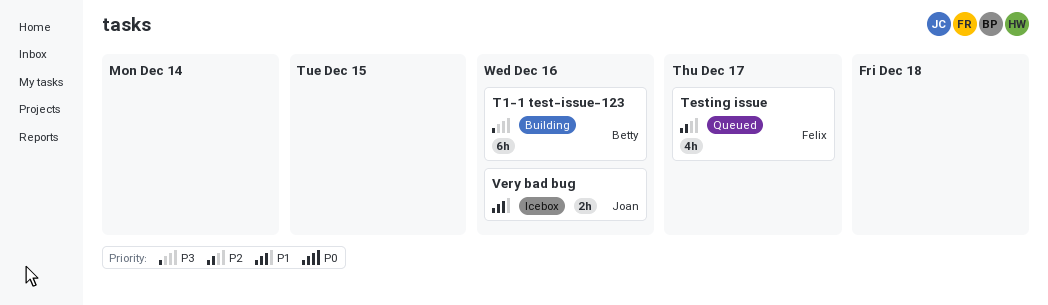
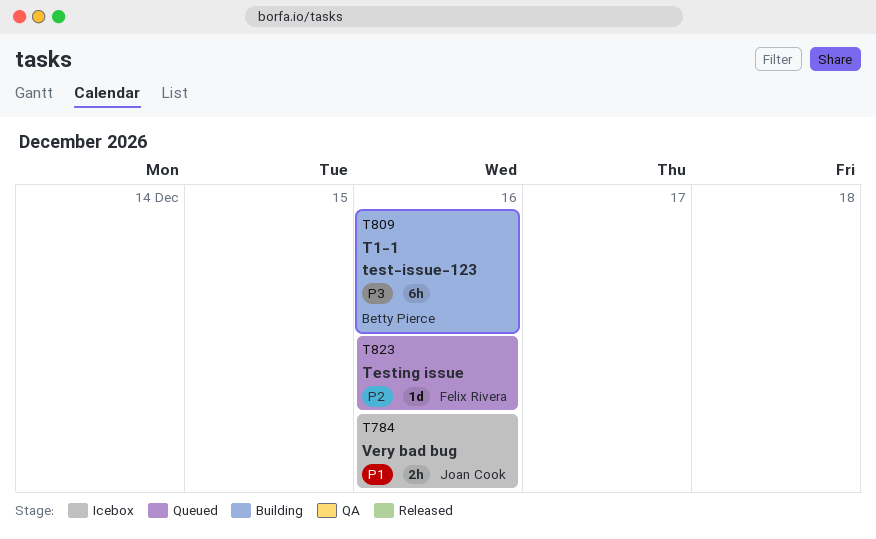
Testing issue, estimate: 4h -> 1d
Testing issue, due: Dec 17 -> Dec 16

